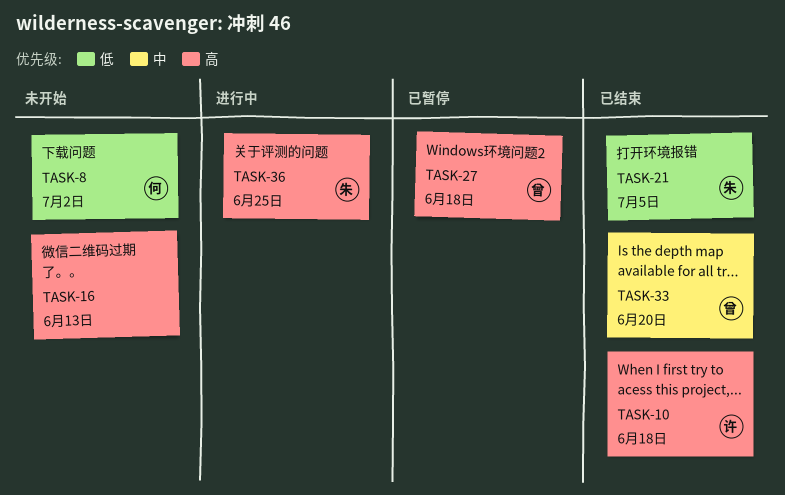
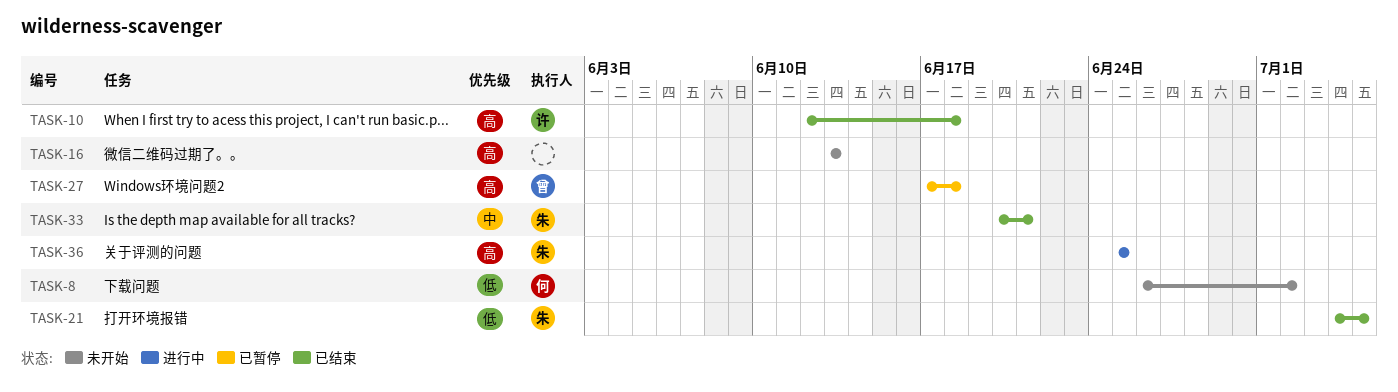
TASK-33, owner: 曾 -> 朱
TASK-33, due: Jun 20 -> Jun 21

